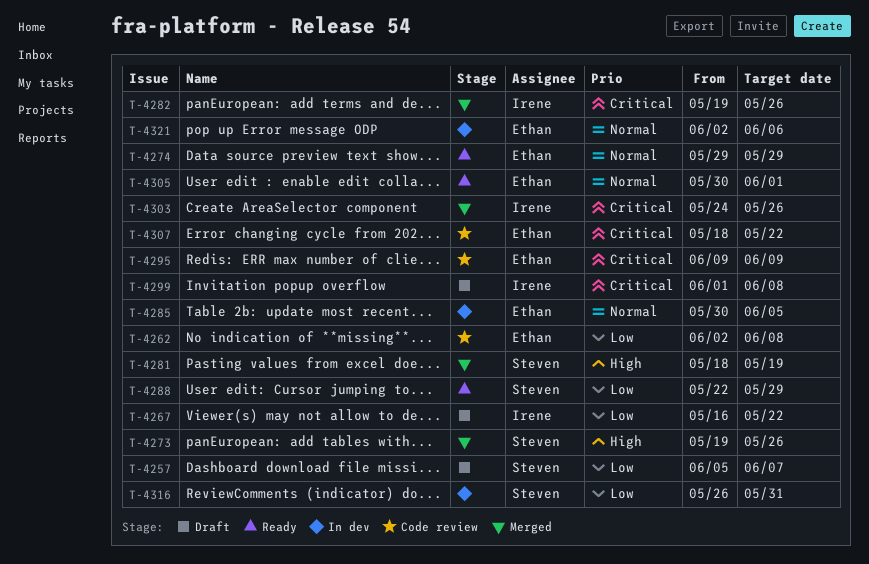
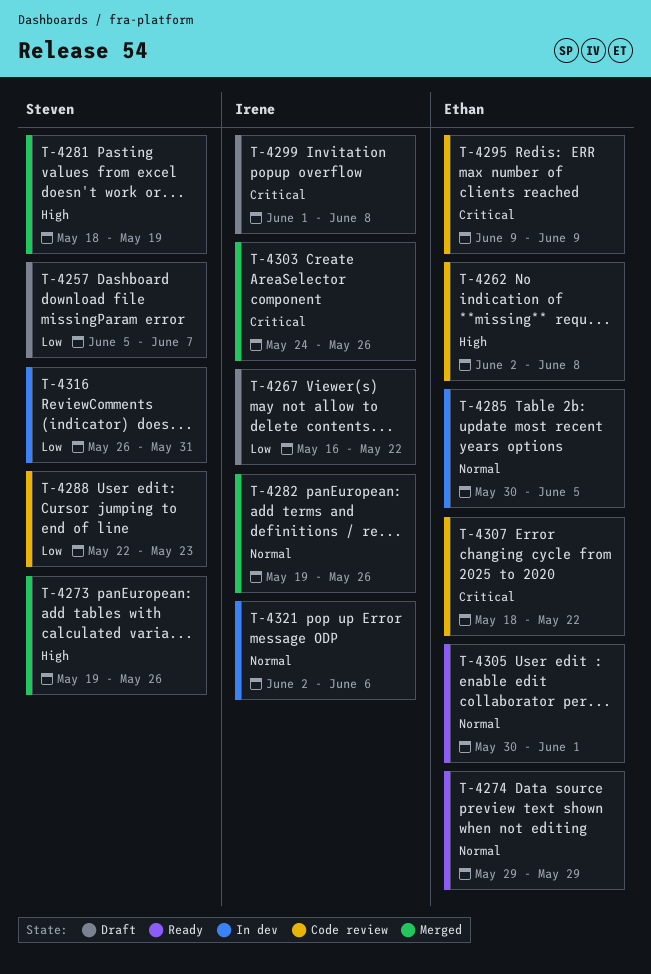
T-4262, priority: Low -> High
T-4282, priority: Critical -> Normal
T-4288, status: Ready -> Code review
T-4288, due: May 29 -> May 23
T-4321, owner: Ethan -> Irene

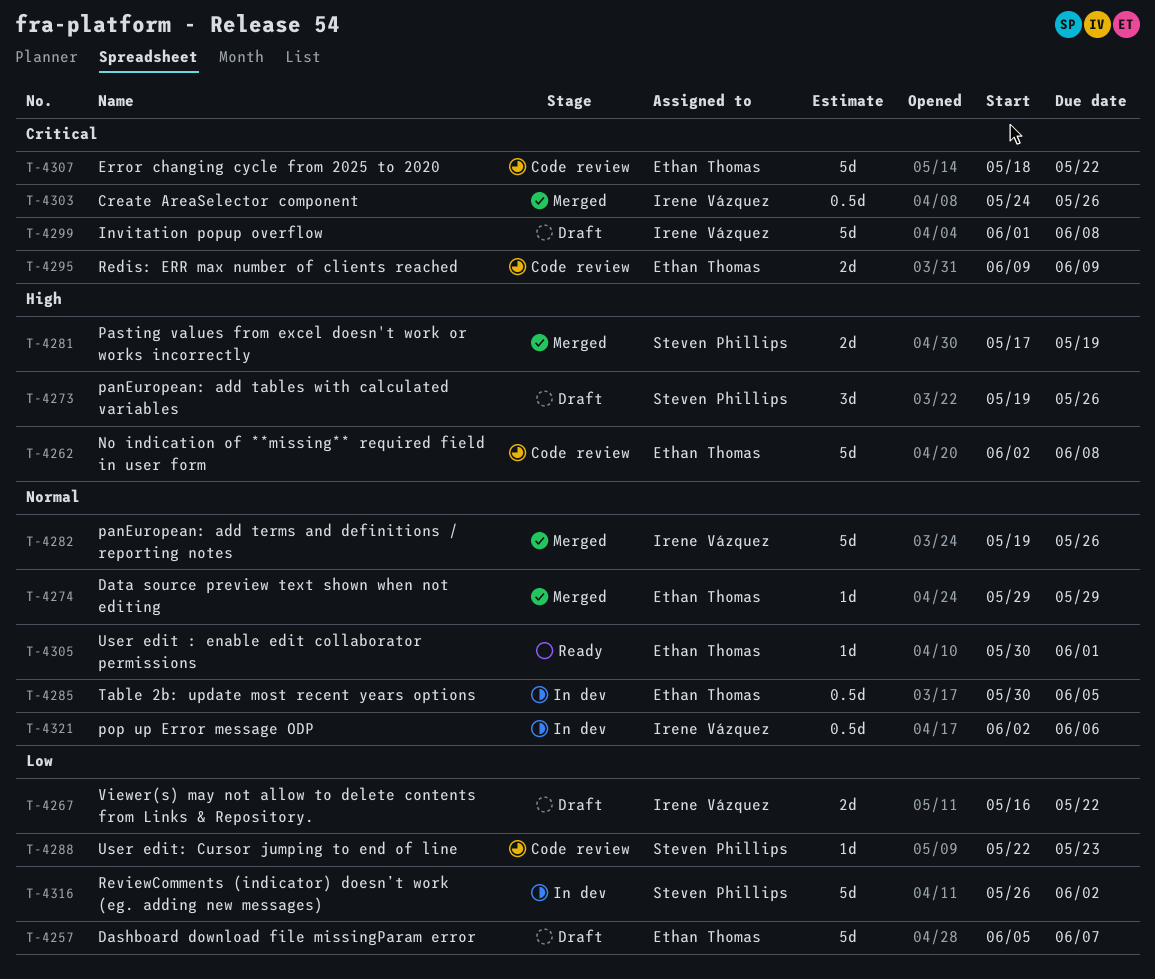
T-4257, owner: Steven Phillips -> Ethan Thomas
T-4273, status: Merged -> Draft
T-4274, status: Ready -> Merged
T-4281, start: May 18 -> May 17
T-4316, due: May 31 -> Jun 2

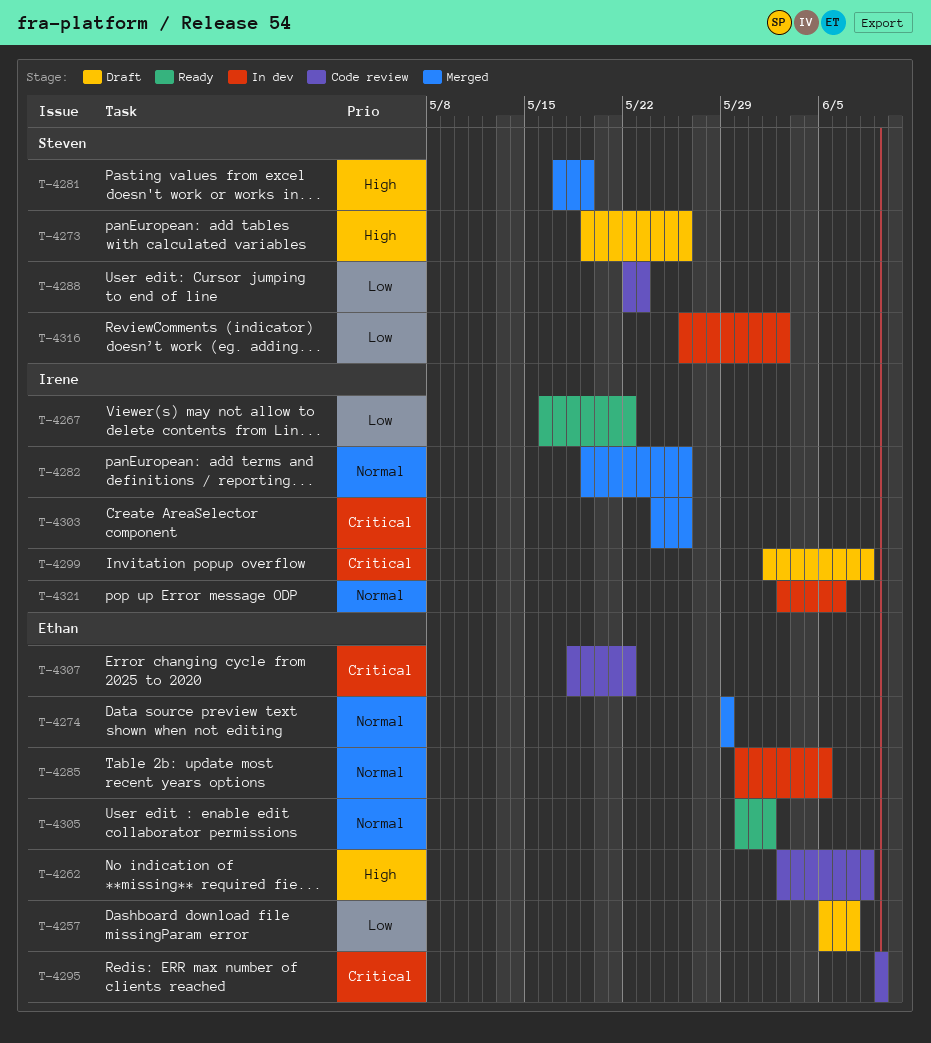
T-4267, status: Draft -> Ready

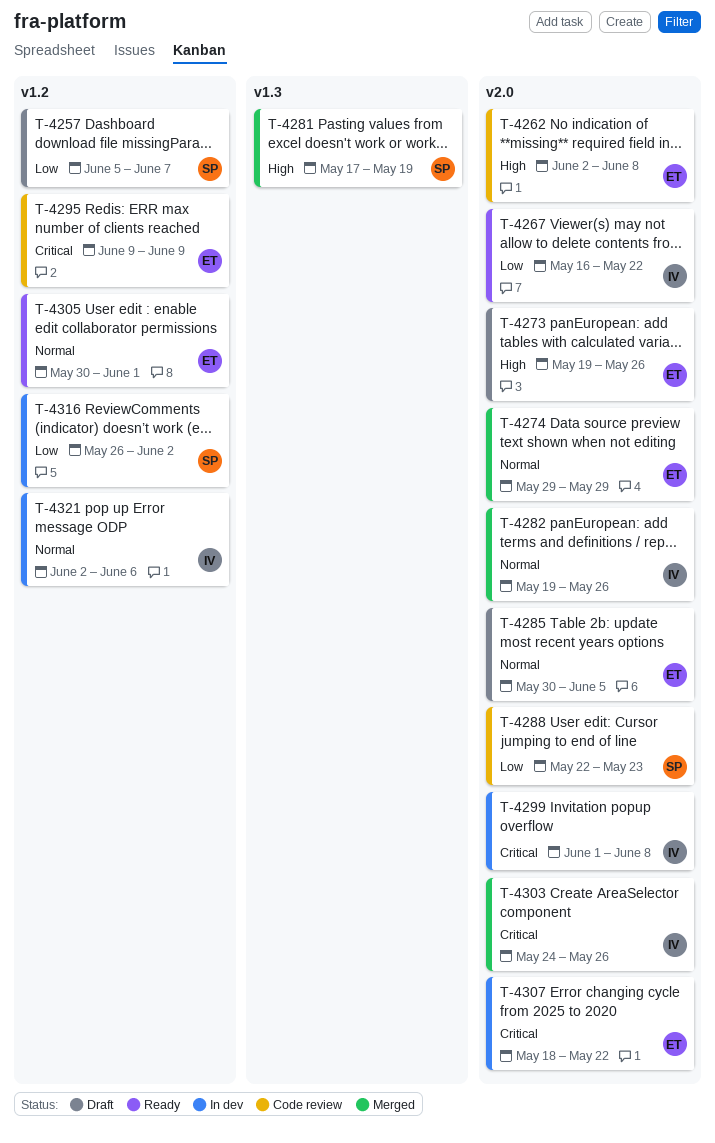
T-4257, owner: Ethan -> Steven
T-4273, owner: Steven -> Ethan
T-4285, status: In dev -> Draft
T-4299, status: Draft -> In dev
T-4307, status: Code review -> In dev

